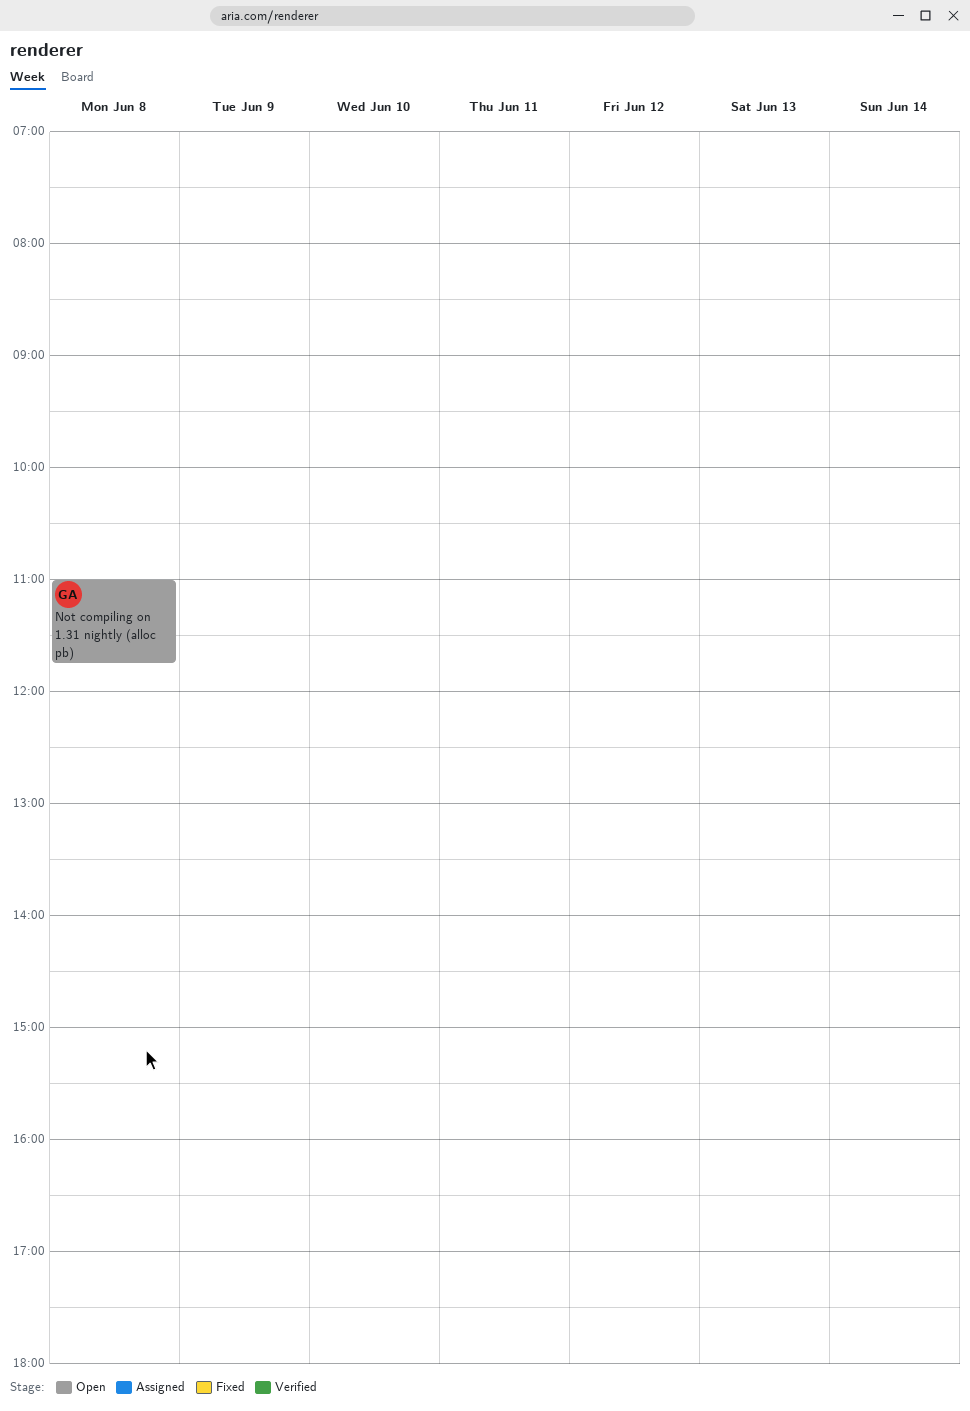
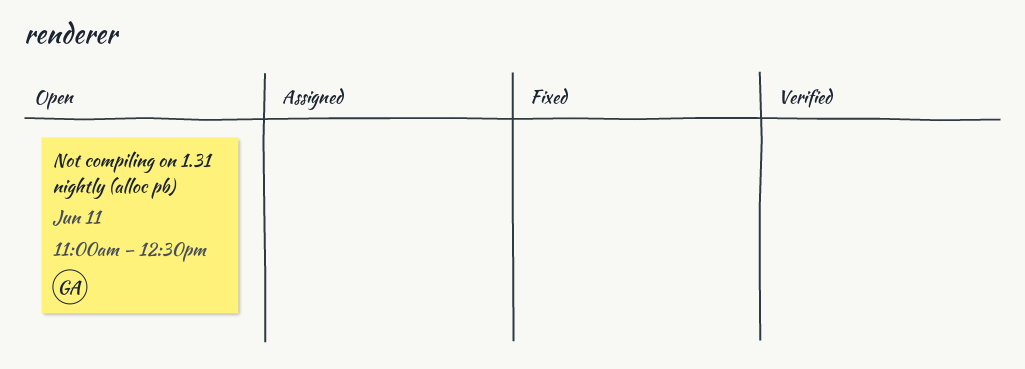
Not compiling on 1.31 nightly (alloc pb), day: Jun 8 -> Jun 11
Not compiling on 1.31 nightly (alloc pb), ends: 11:45 -> 12:30

